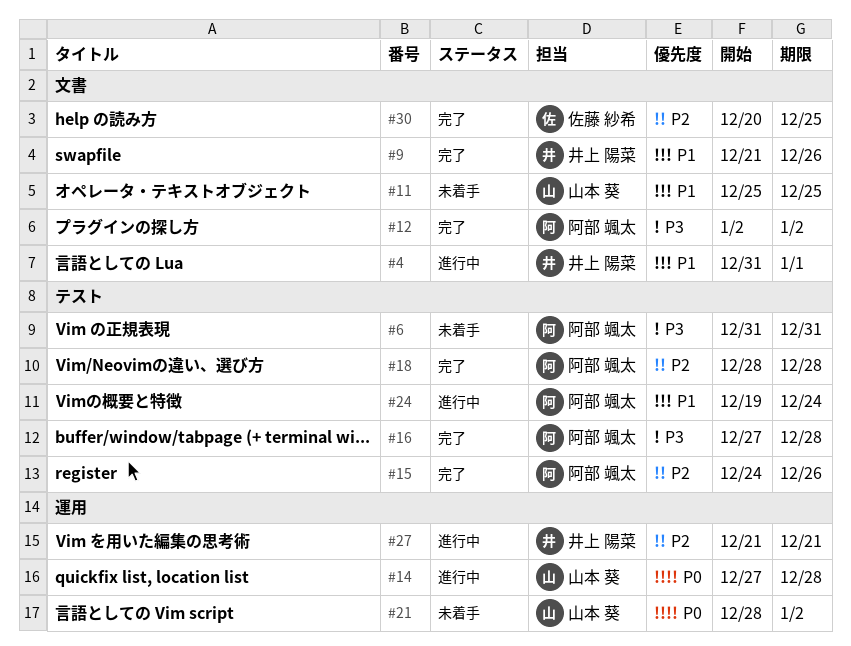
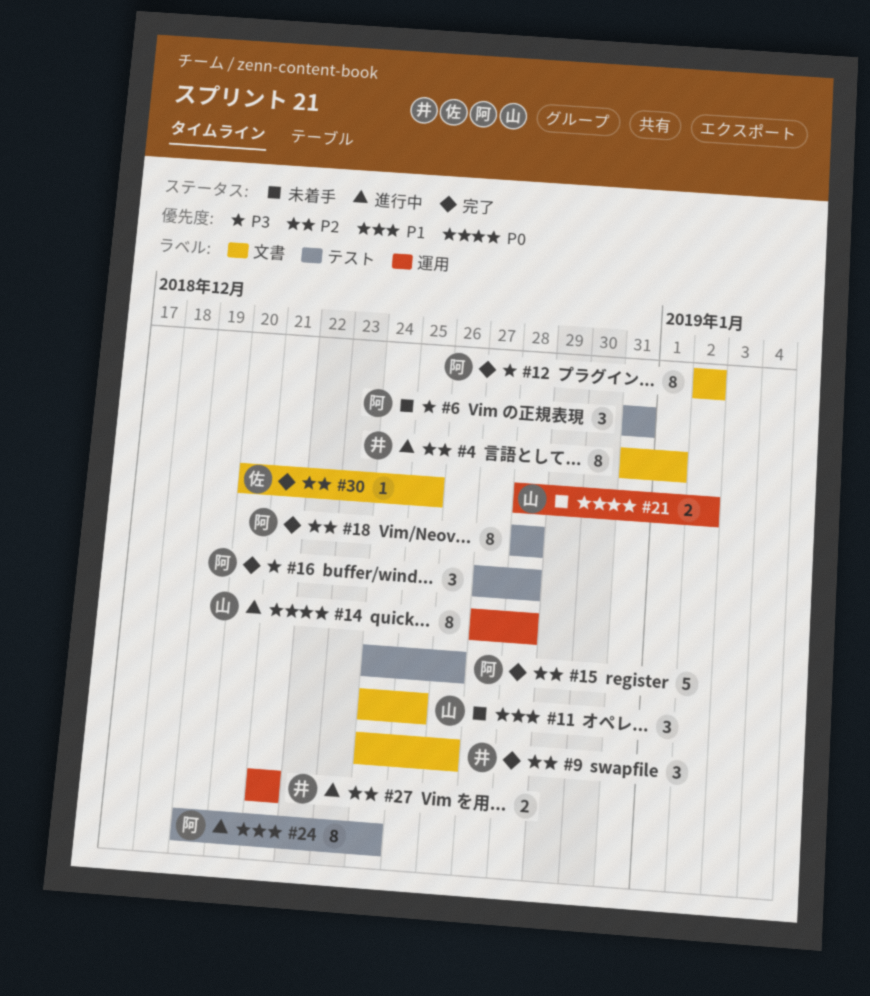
#4, priority: P1 -> P2
#9, priority: P1 -> P2
#9, start: Dec 21 -> Dec 24
#11, start: Dec 25 -> Dec 24

